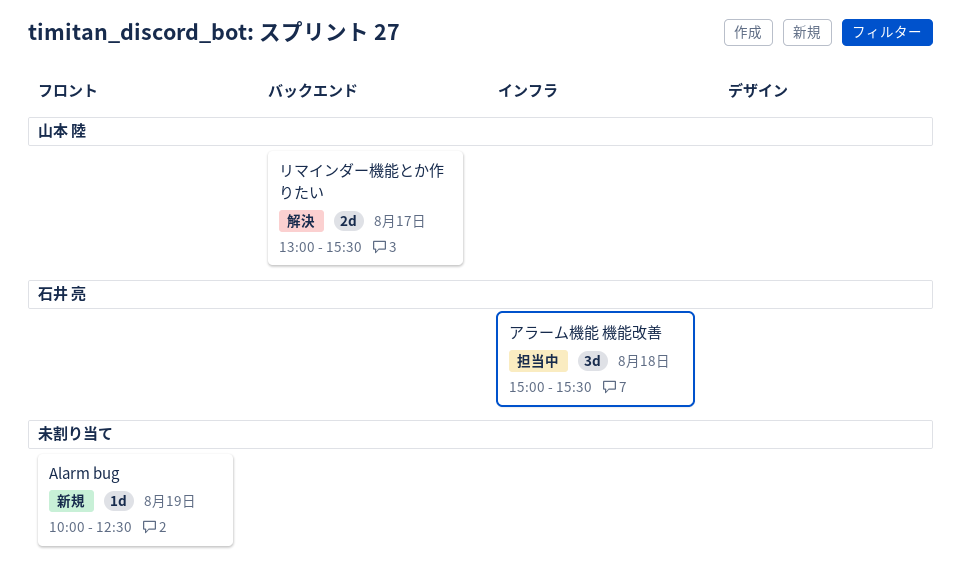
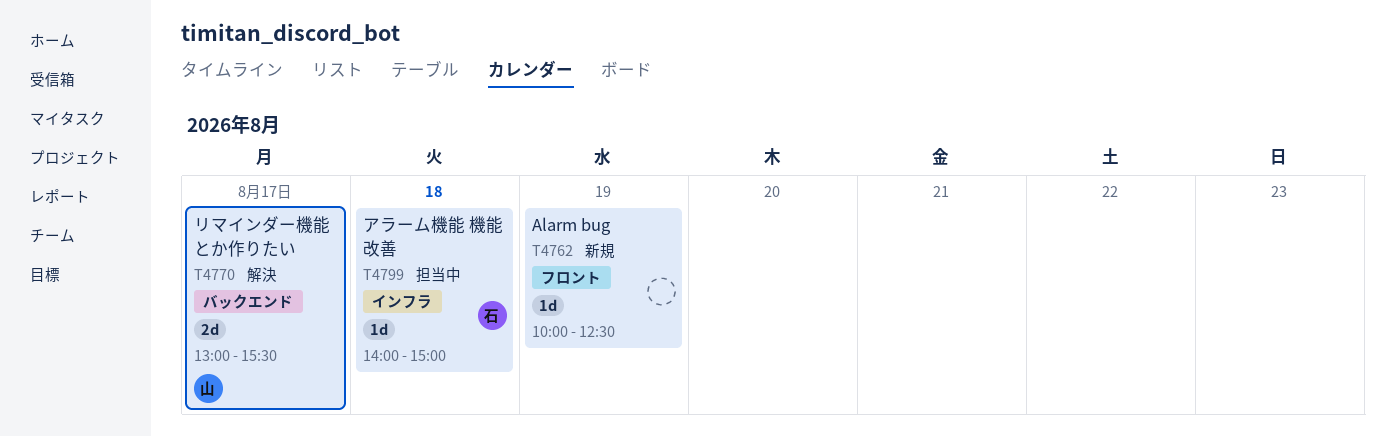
アラーム機能 機能改善, estimate: 3d -> 1d
アラーム機能 機能改善, begins: 15:00 -> 14:00
アラーム機能 機能改善, ends: 15:30 -> 15:00

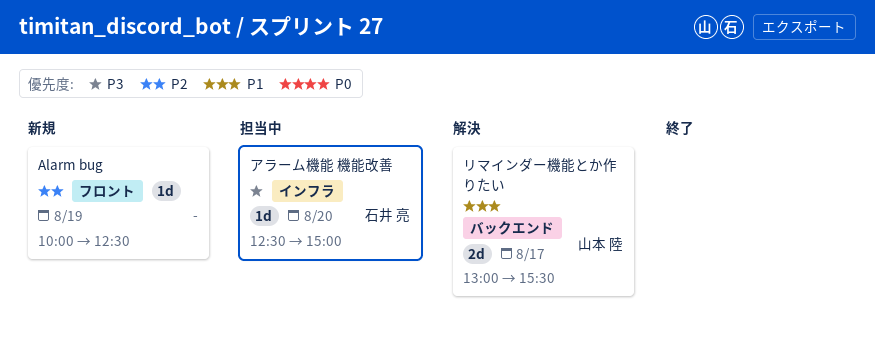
アラーム機能 機能改善, day: Aug 18 -> Aug 20
アラーム機能 機能改善, begins: 14:00 -> 12:30

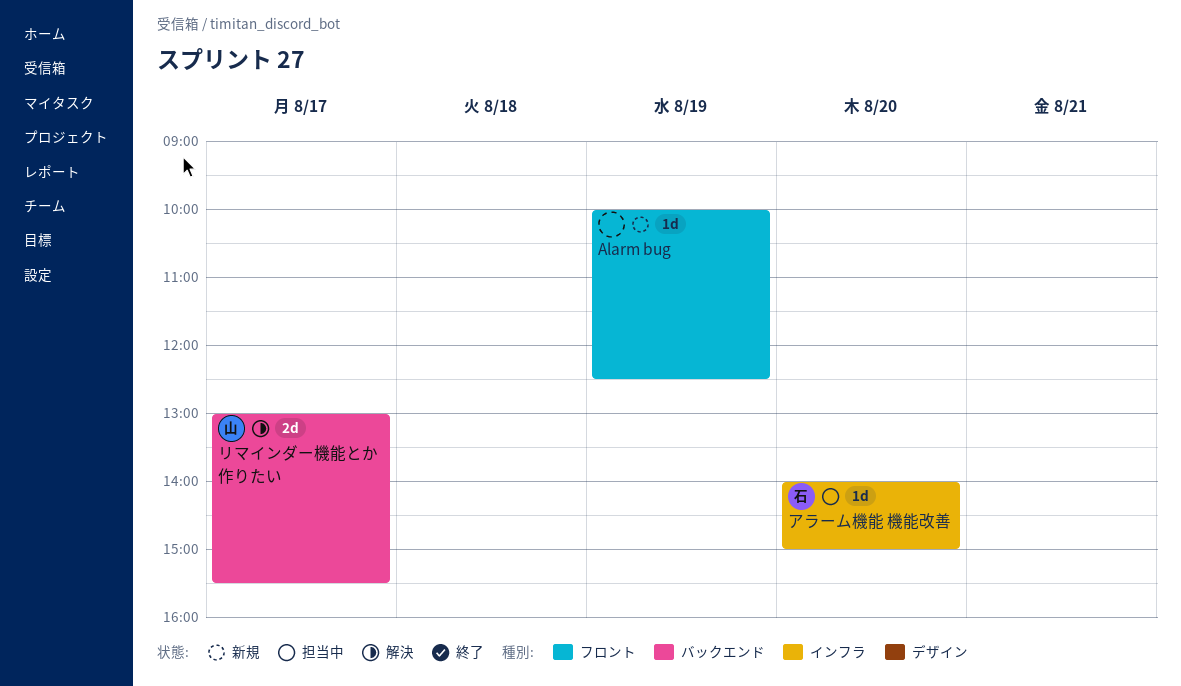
アラーム機能 機能改善, begins: 12:30 -> 14:00

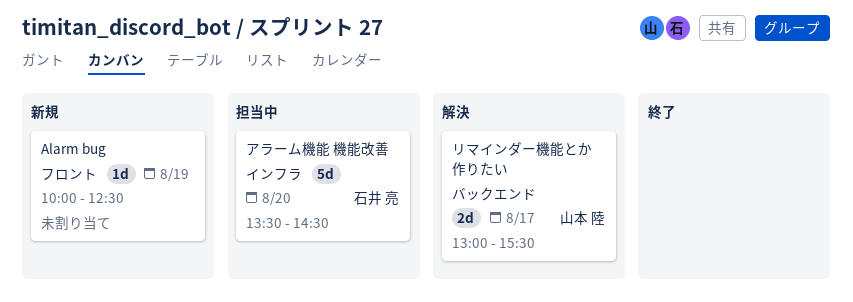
アラーム機能 機能改善, estimate: 1d -> 5d
アラーム機能 機能改善, begins: 14:00 -> 13:30
アラーム機能 機能改善, ends: 15:00 -> 14:30

